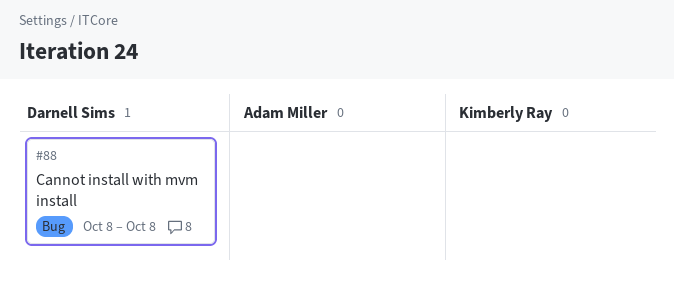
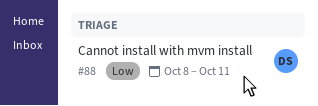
#88, due: Oct 8 -> Oct 11

